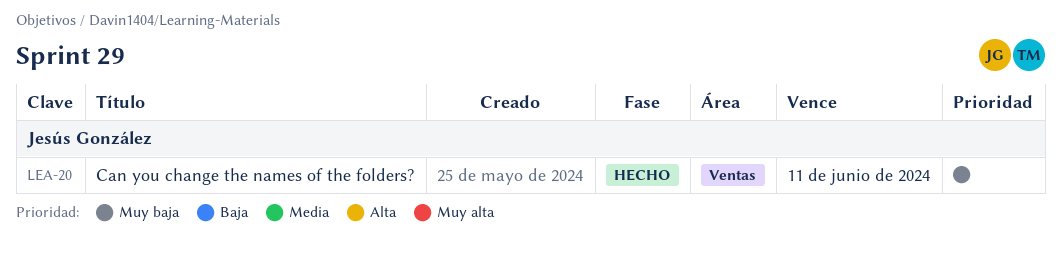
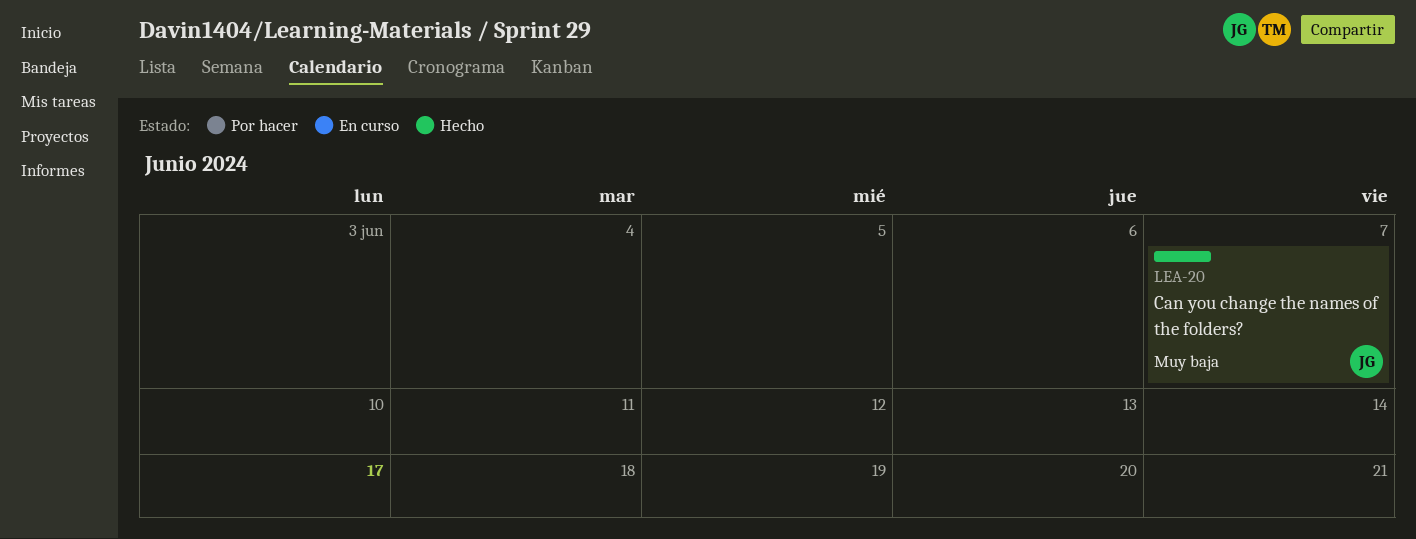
LEA-20, due: Jun 11 -> Jun 7

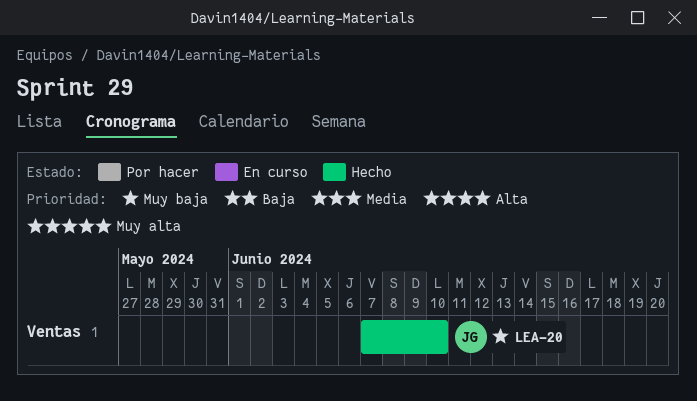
LEA-20, due: Jun 7 -> Jun 10

